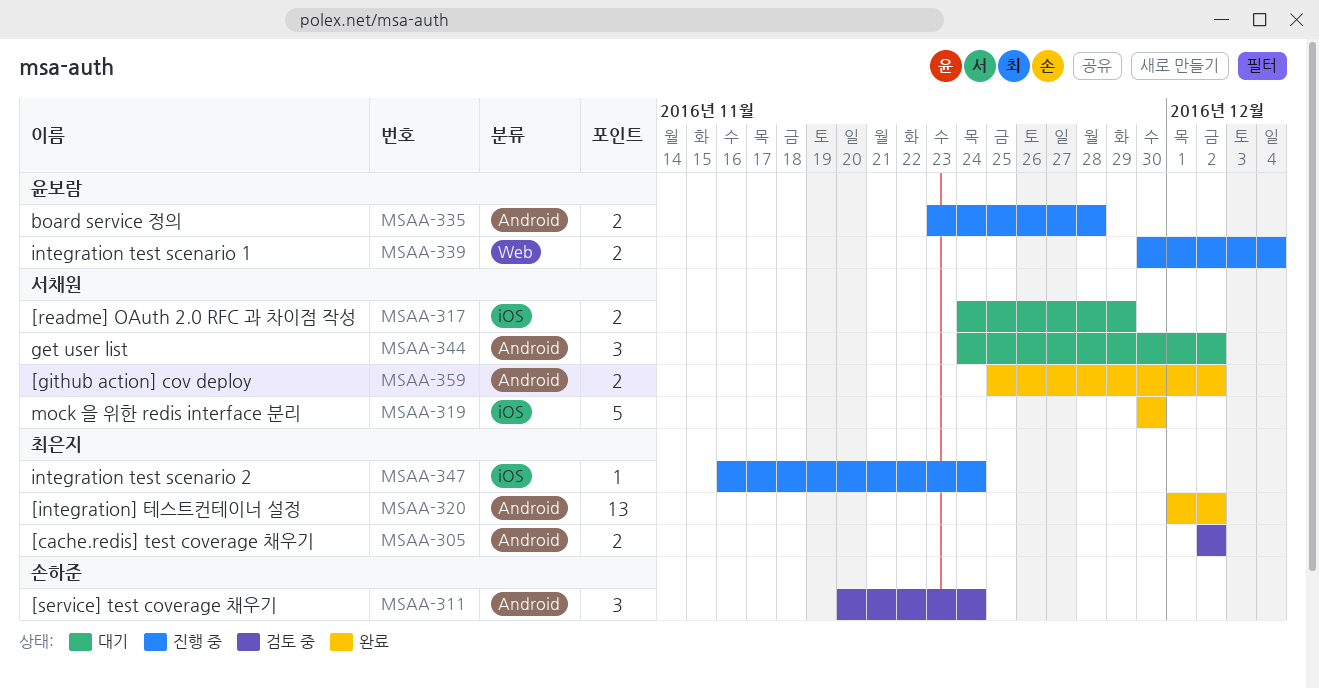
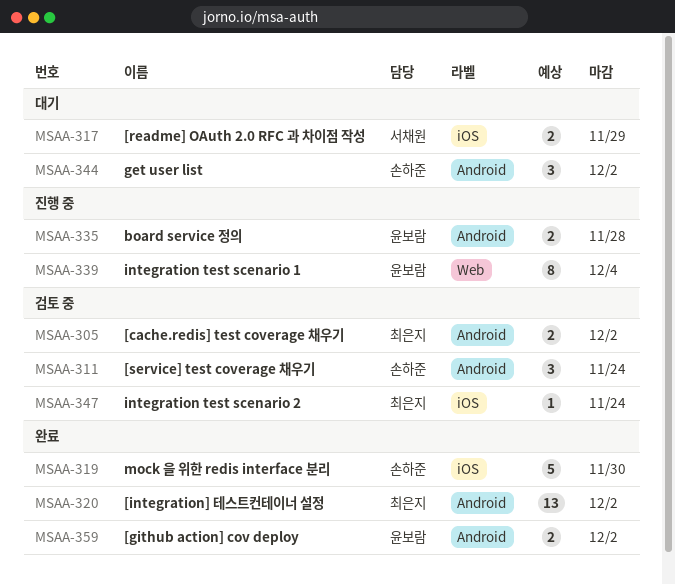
MSAA-319, owner: 서채원 -> 손하준
MSAA-339, estimate: 2 -> 8
MSAA-344, owner: 서채원 -> 손하준
MSAA-347, status: 진행 중 -> 검토 중
MSAA-359, owner: 서채원 -> 윤보람

